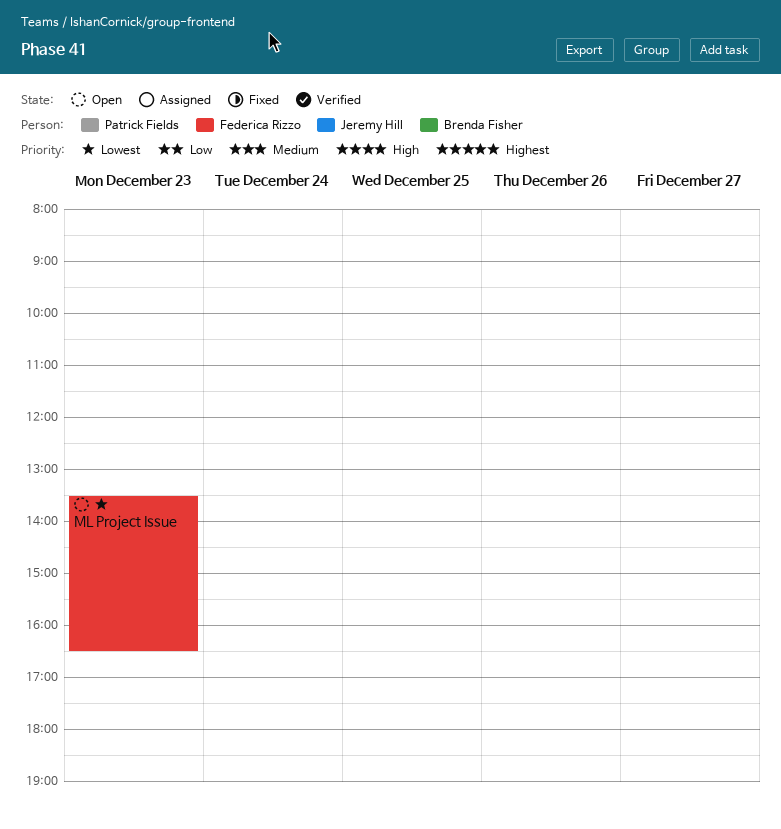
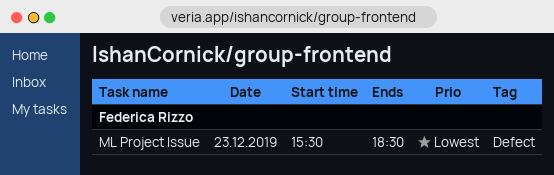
ML Project Issue, begins: 13:30 -> 15:30
ML Project Issue, ends: 16:30 -> 18:30

